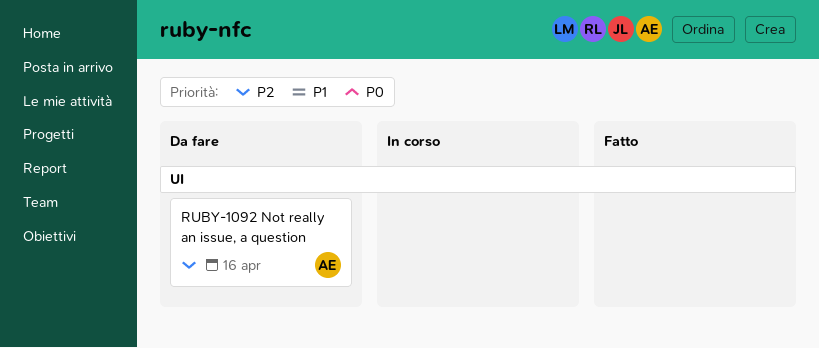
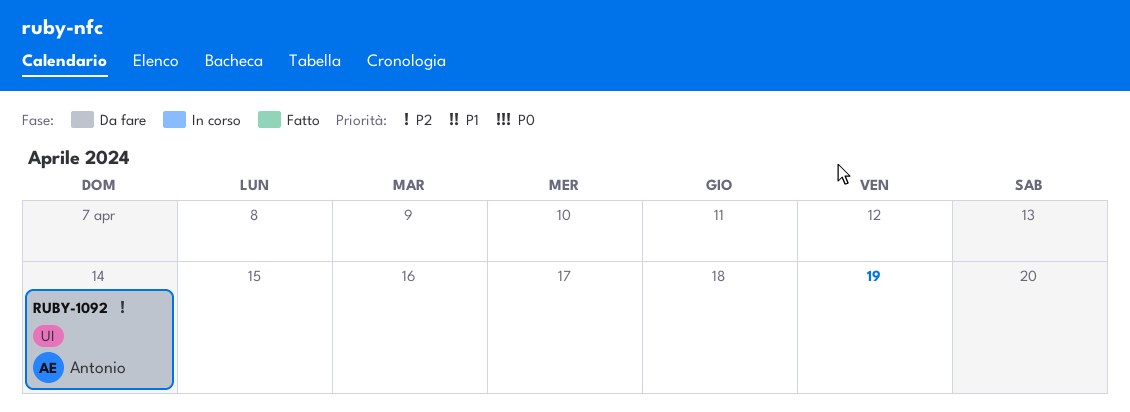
RUBY-1092, due: Apr 16 -> Apr 14

